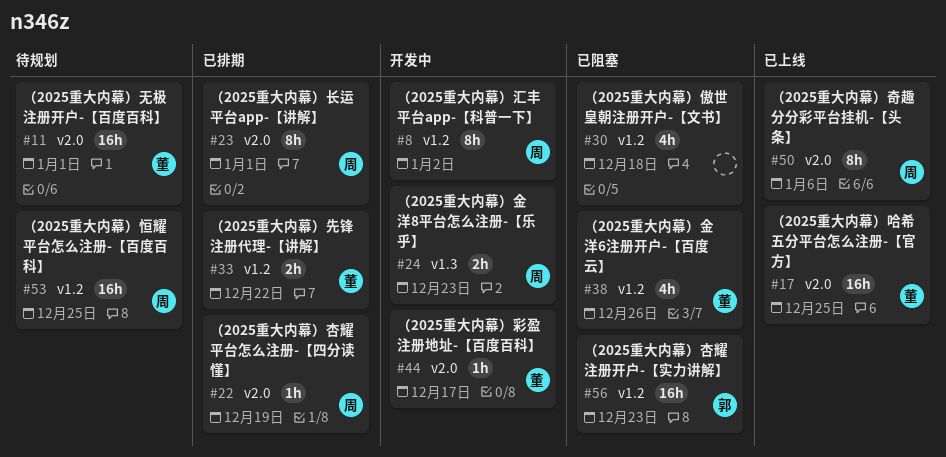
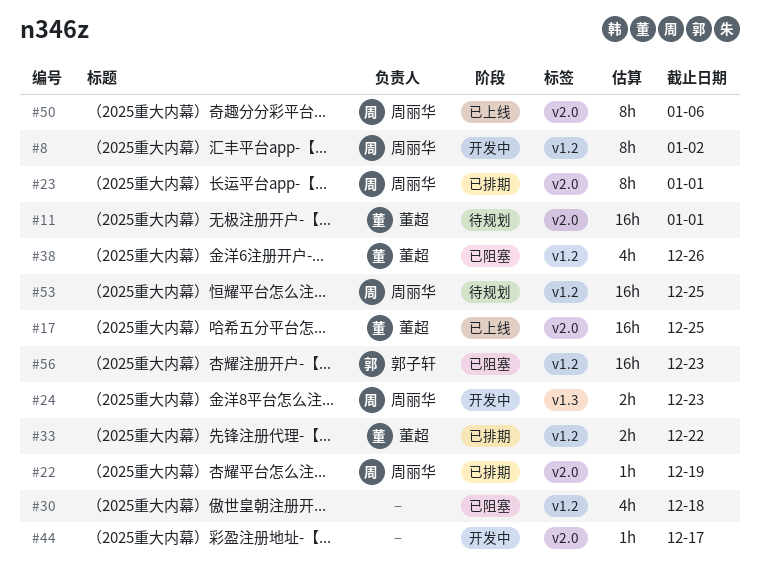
#44, owner: 董超 -> none

